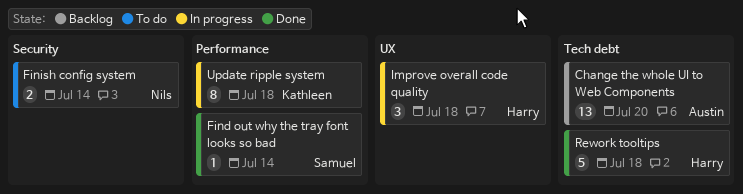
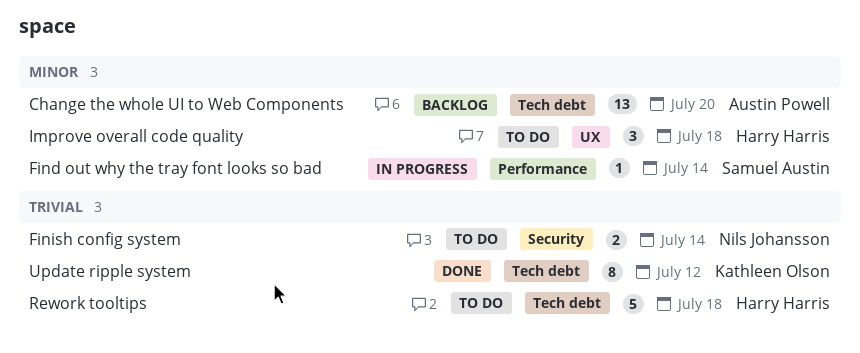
Find out why the tray font looks so bad, status: Done -> In progress
Improve overall code quality, status: In progress -> To do
Rework tooltips, status: Done -> To do
Update ripple system, status: In progress -> Done
Update ripple system, label: Performance -> Tech debt
Update ripple system, due: Jul 18 -> Jul 12

